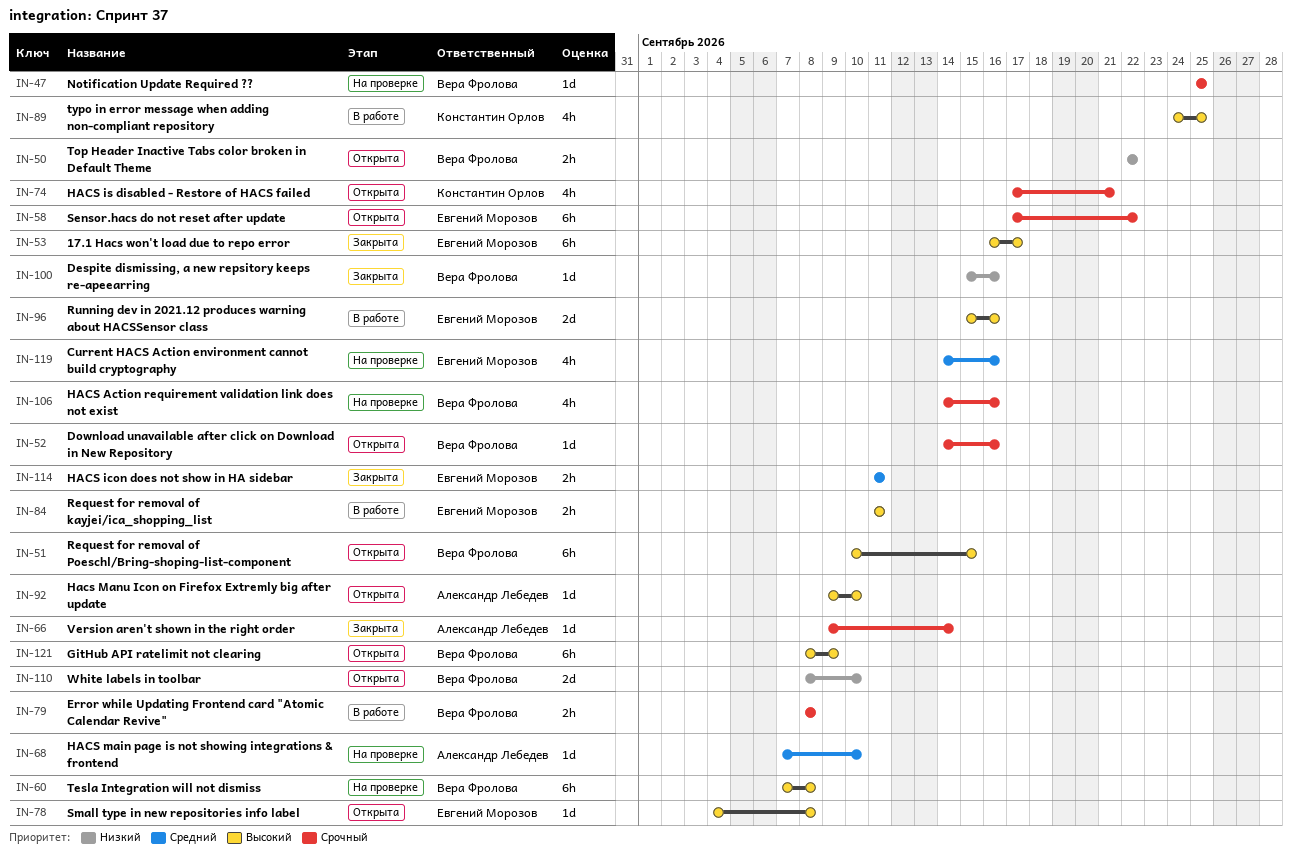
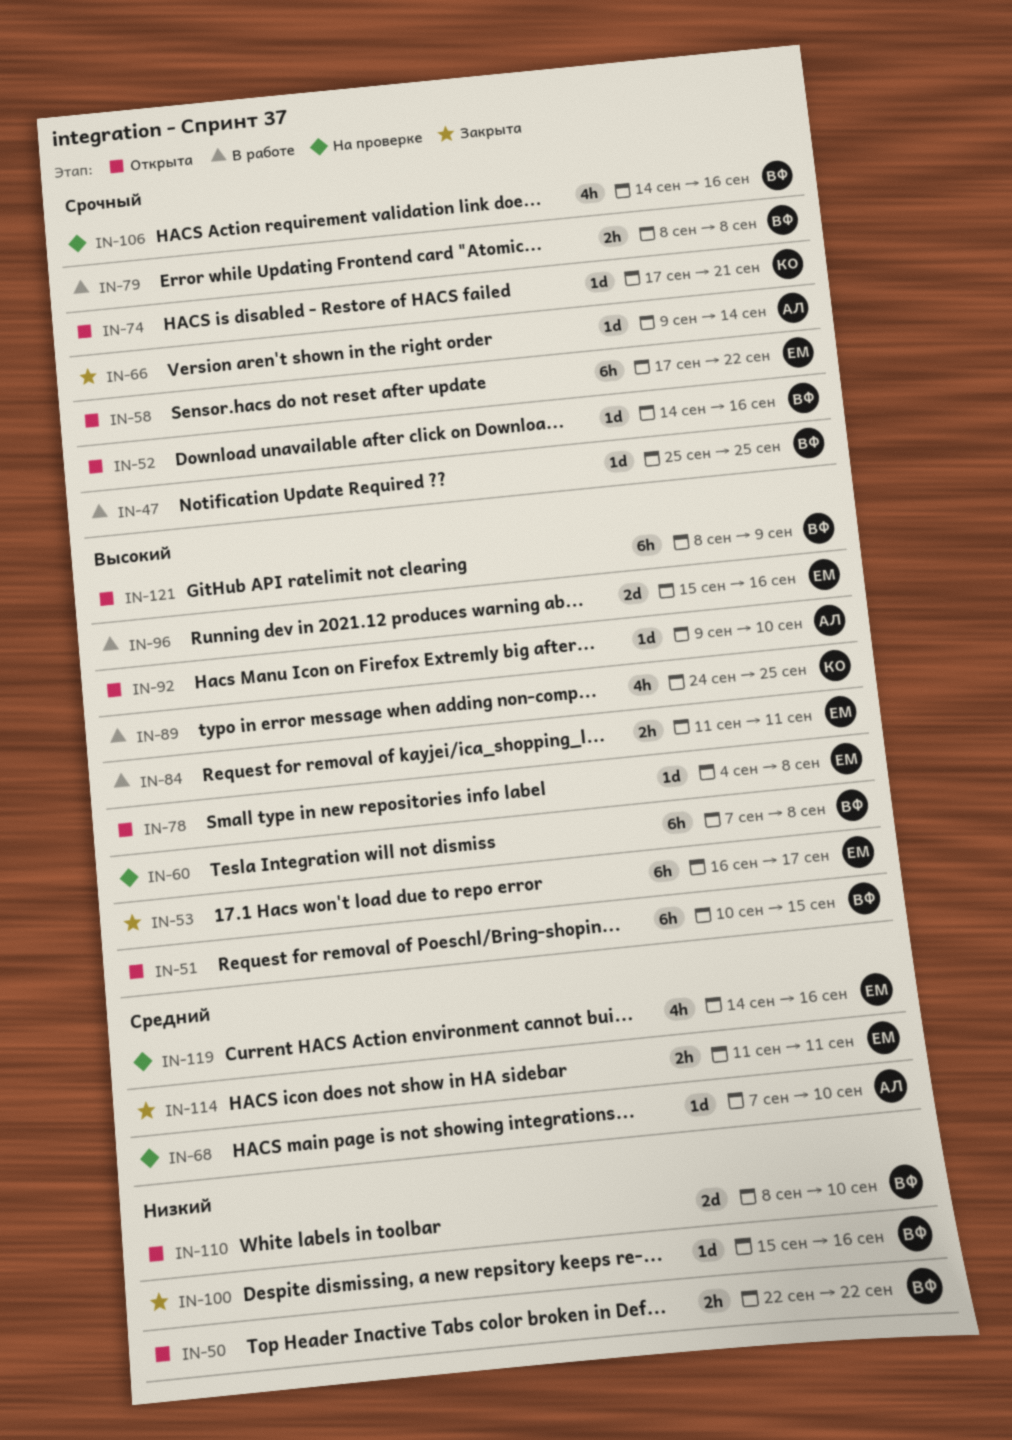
IN-47, status: На проверке -> В работе
IN-74, estimate: 4h -> 1d

